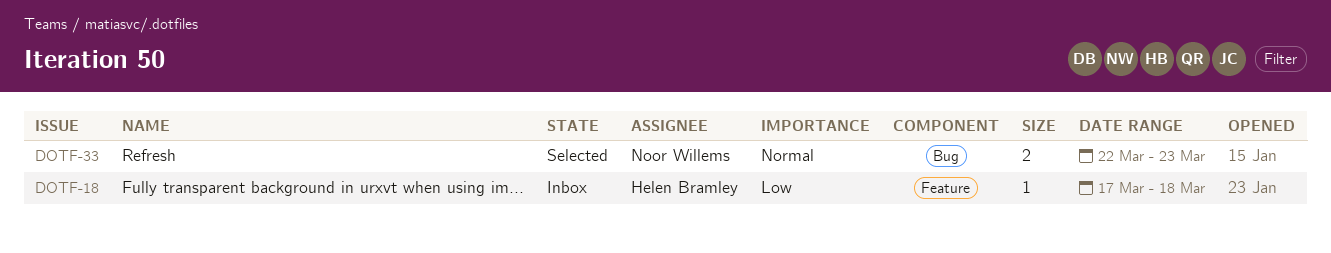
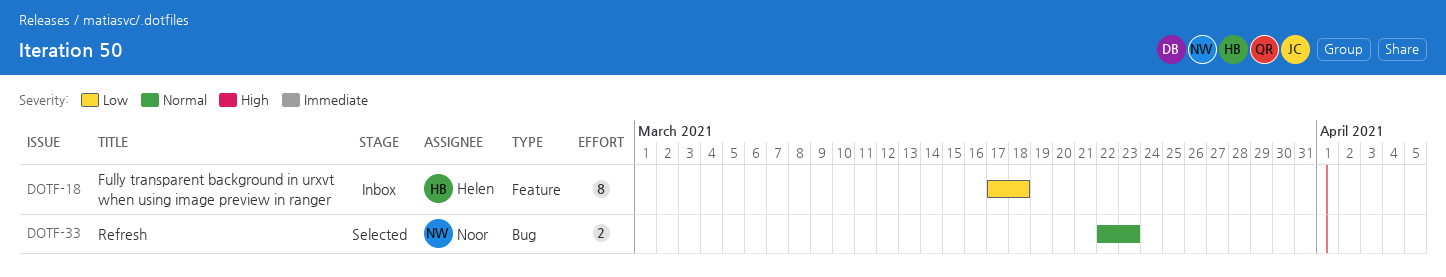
DOTF-18, estimate: 1 -> 8

